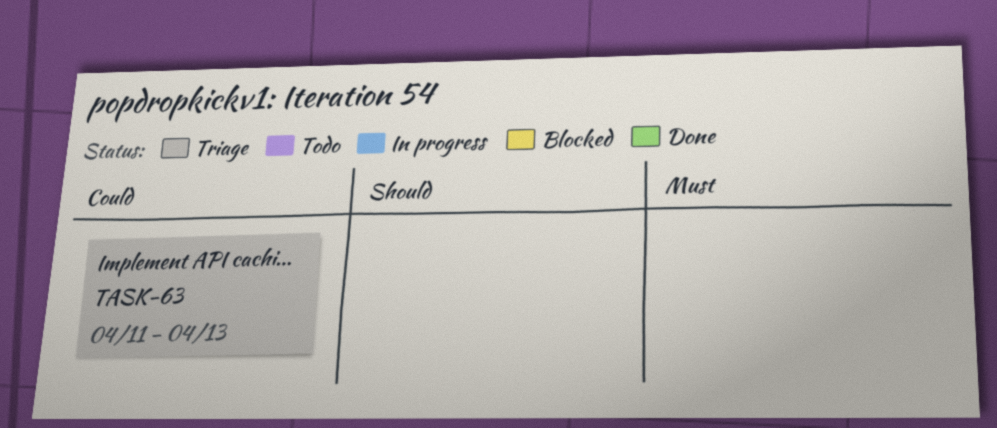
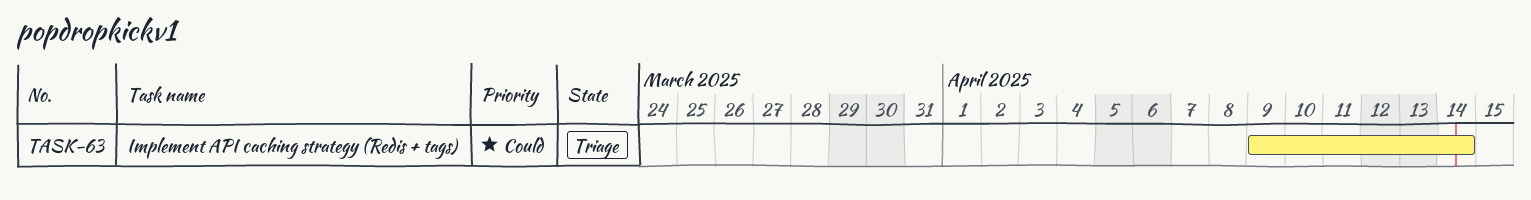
TASK-63, start: Apr 11 -> Apr 9
TASK-63, due: Apr 13 -> Apr 14

